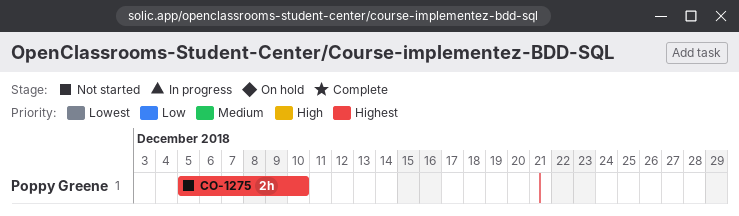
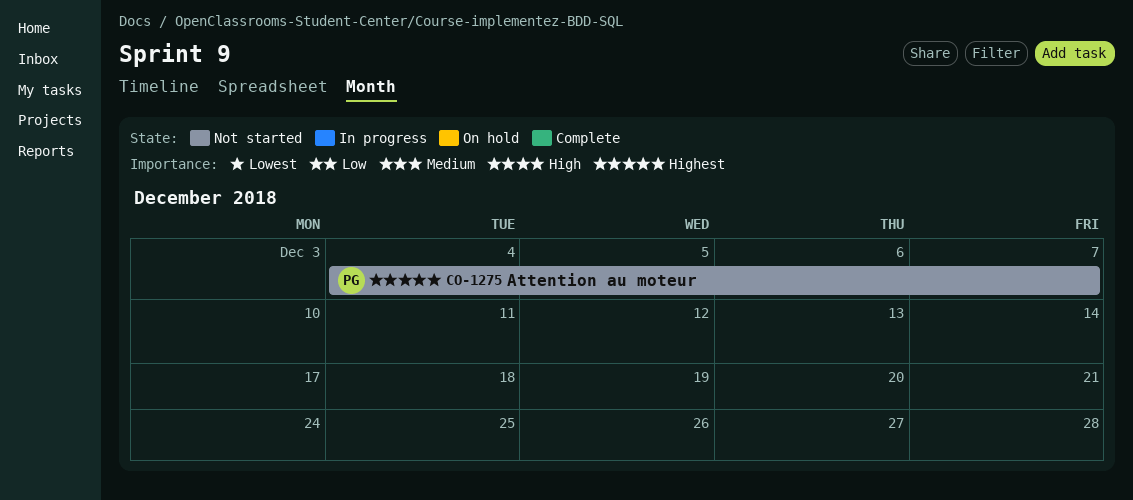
CO-1275, start: Dec 5 -> Dec 4
CO-1275, due: Dec 10 -> Dec 7

